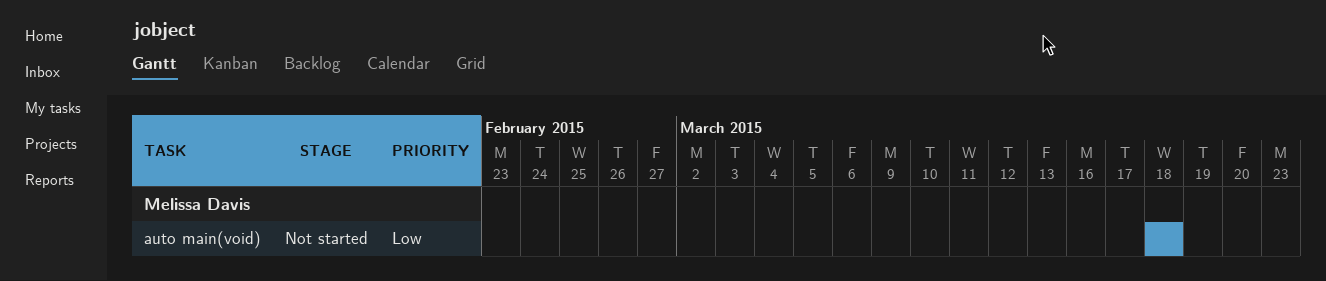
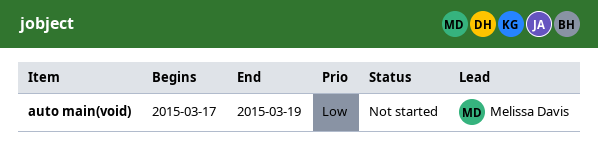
auto main(void), start: Mar 18 -> Mar 17
auto main(void), due: Mar 18 -> Mar 19

